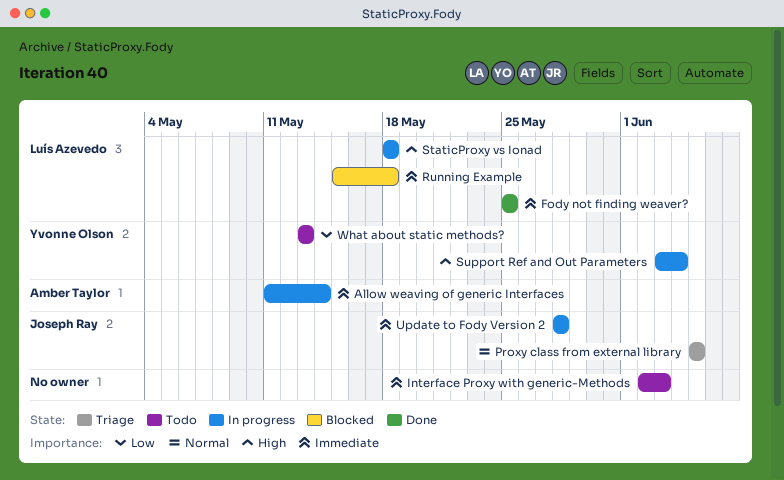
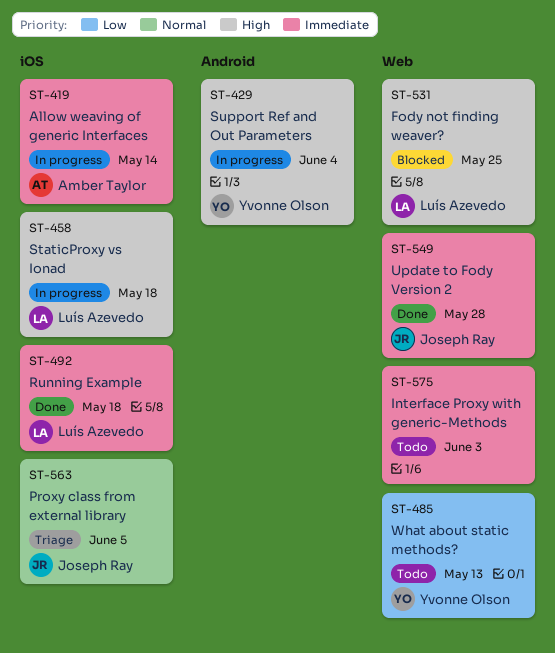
Fody not finding weaver?, status: Done -> Blocked
Fody not finding weaver?, priority: Immediate -> High
Running Example, status: Blocked -> Done
Update to Fody Version 2, status: In progress -> Done

